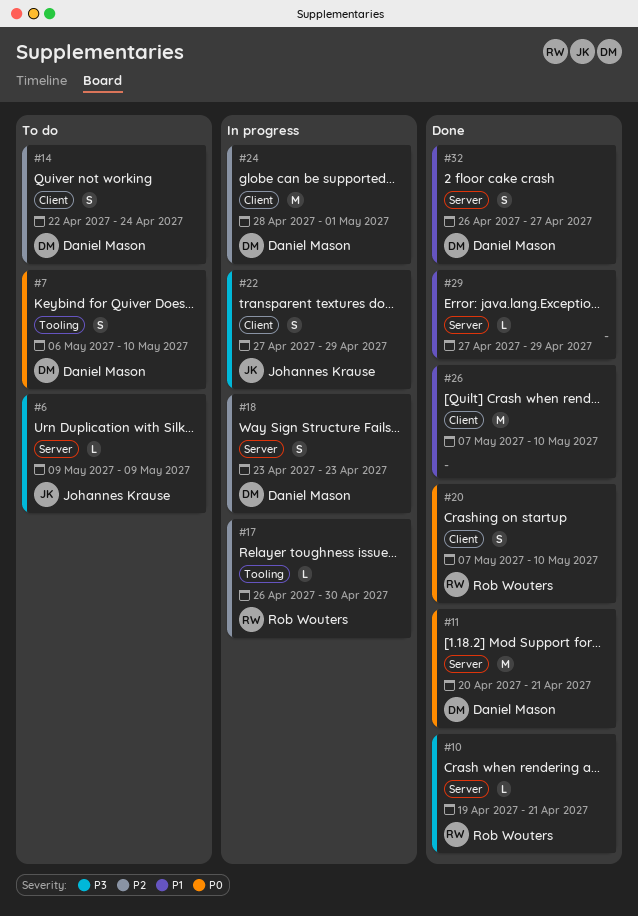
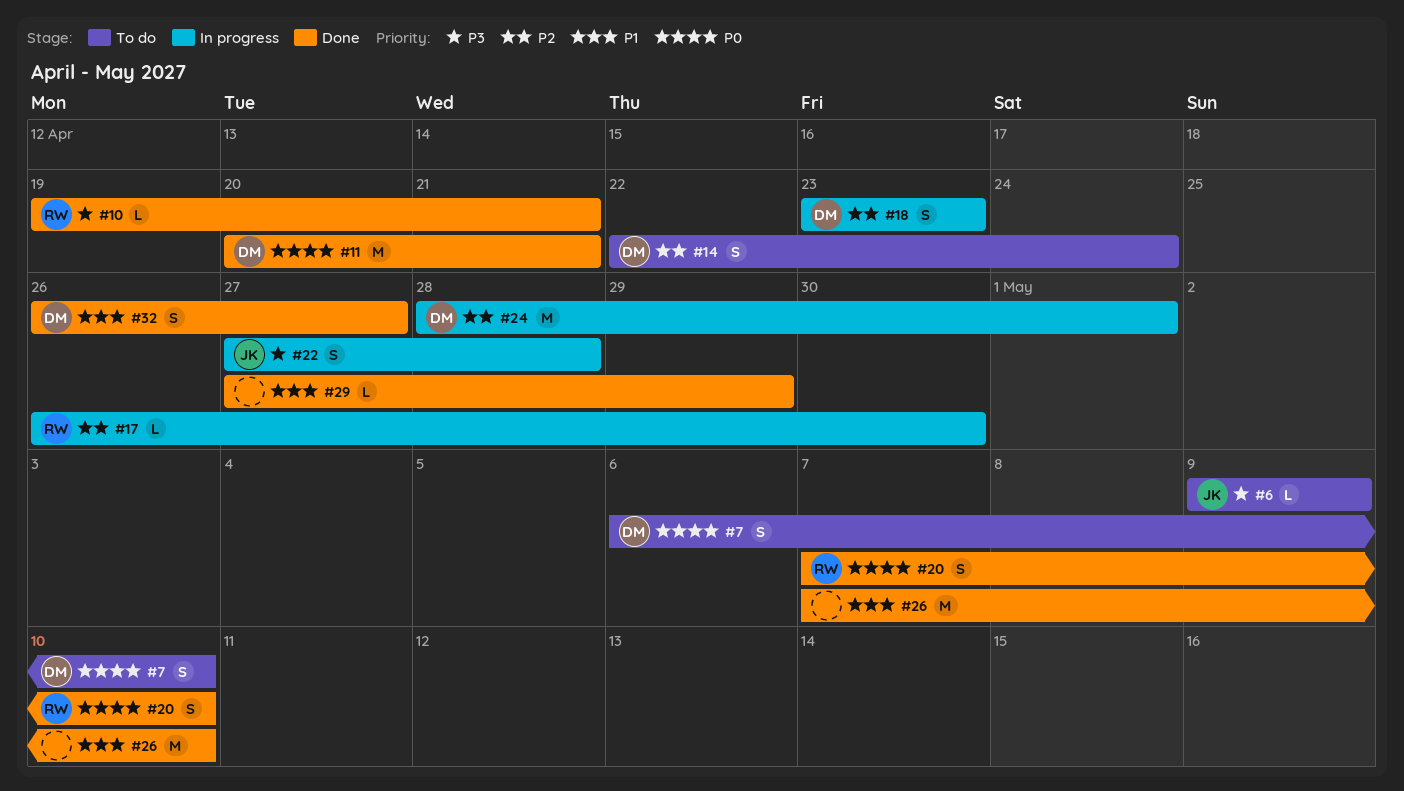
#22, due: Apr 29 -> Apr 28

